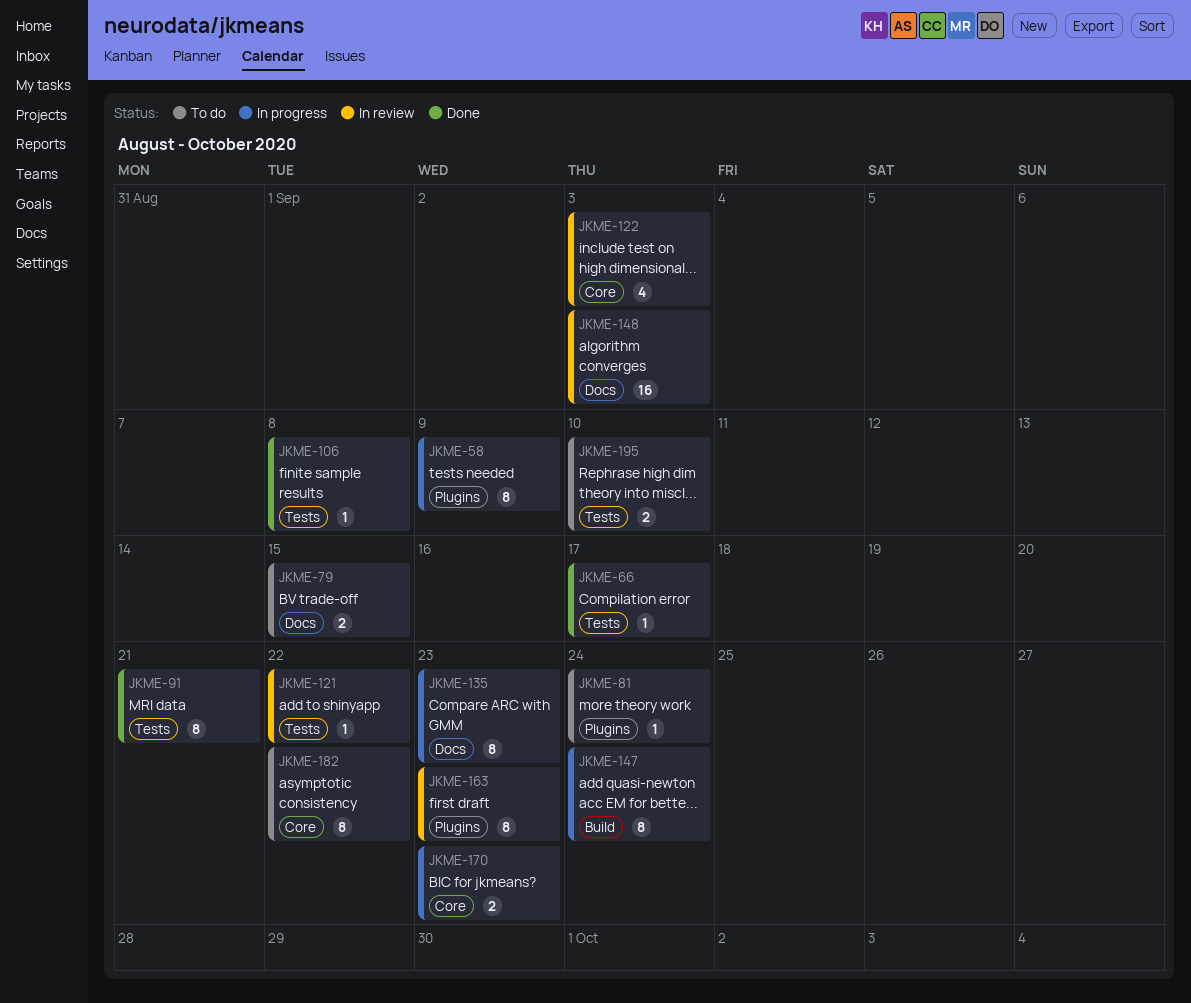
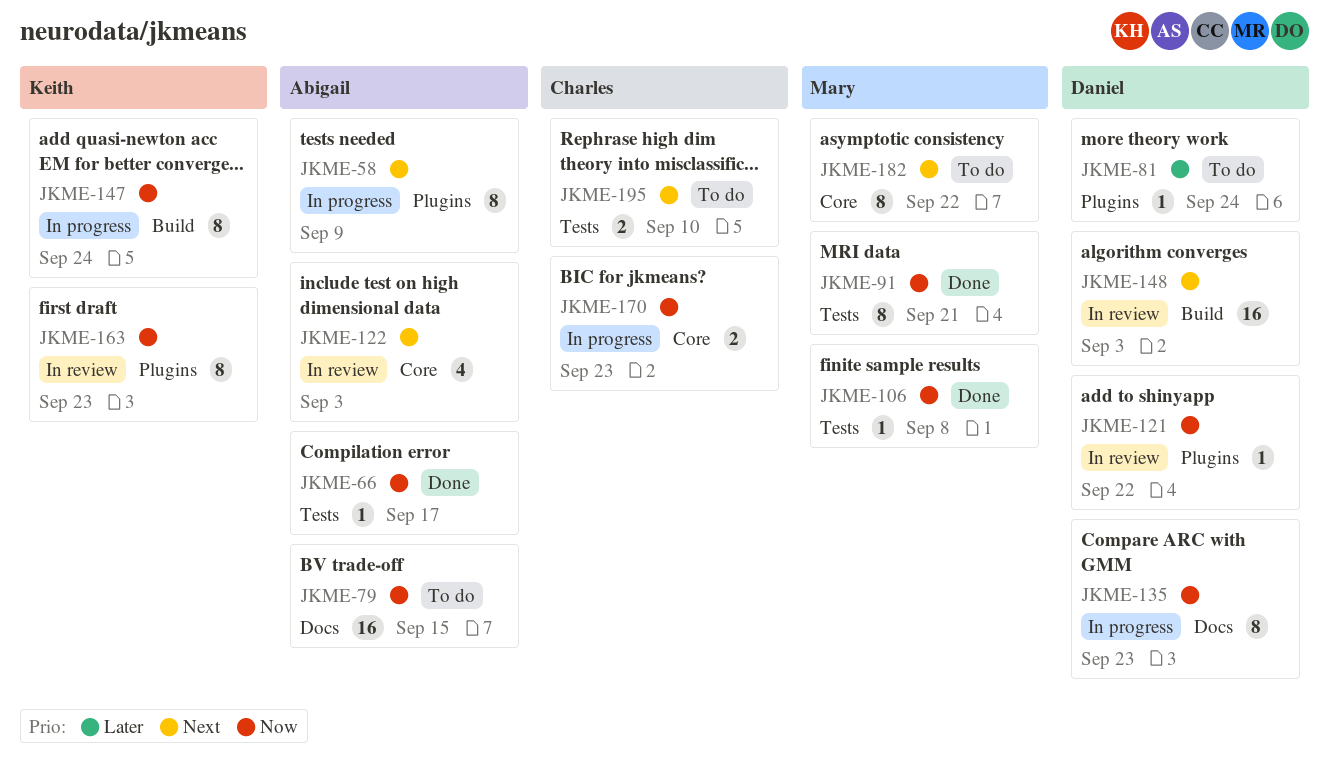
JKME-79, estimate: 2 -> 16
JKME-121, label: Tests -> Plugins
JKME-148, label: Docs -> Build

